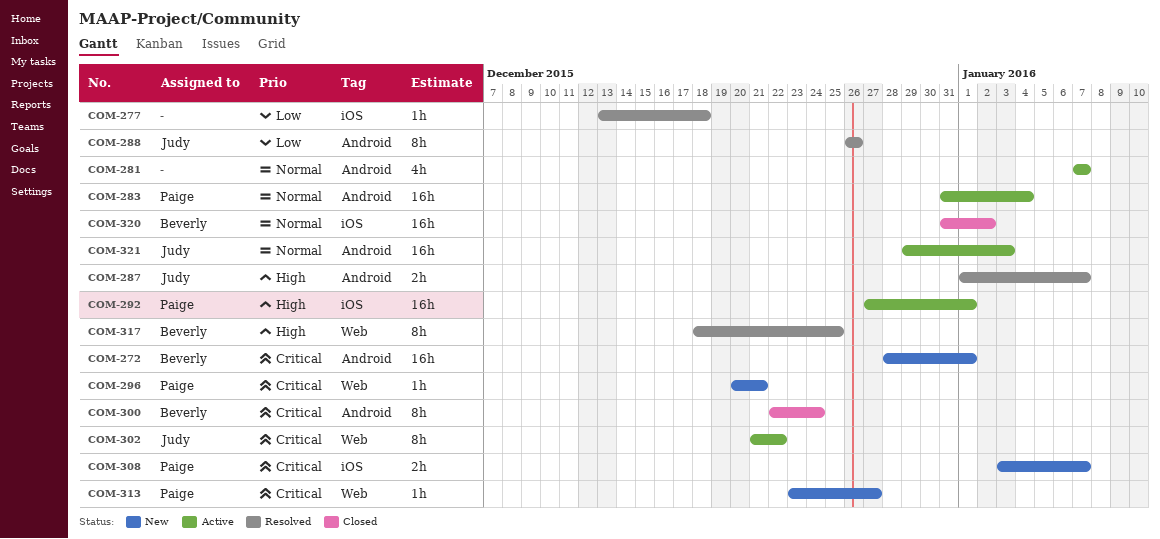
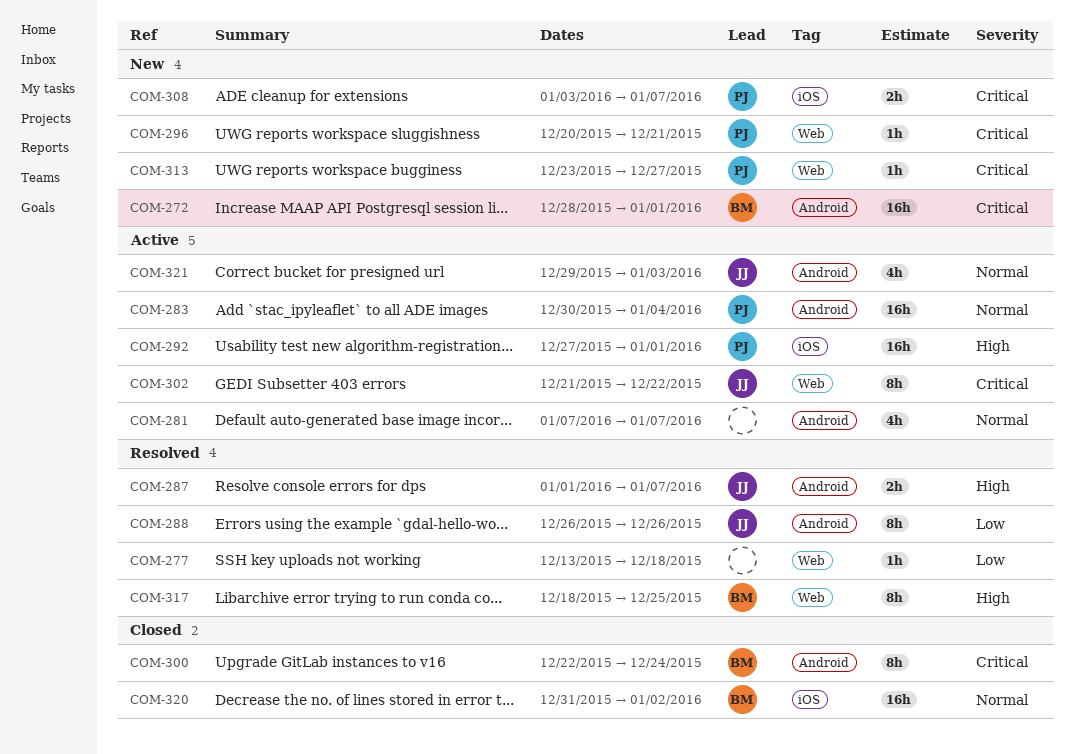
COM-277, label: iOS -> Web
COM-283, start: Dec 31 -> Dec 30
COM-321, estimate: 16h -> 4h

